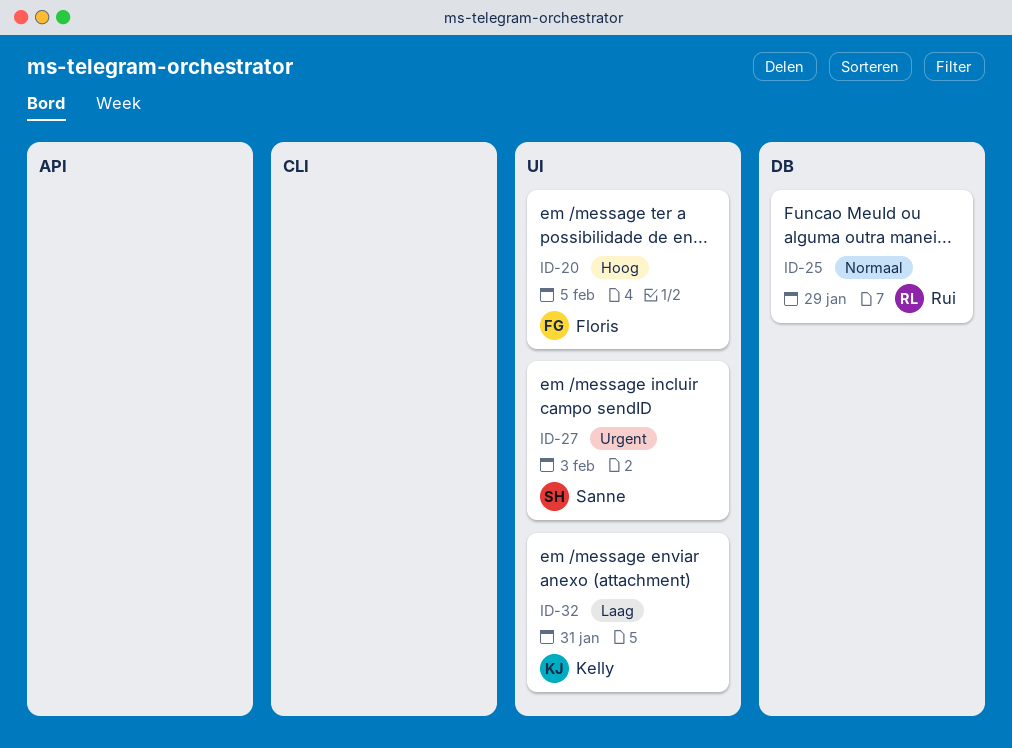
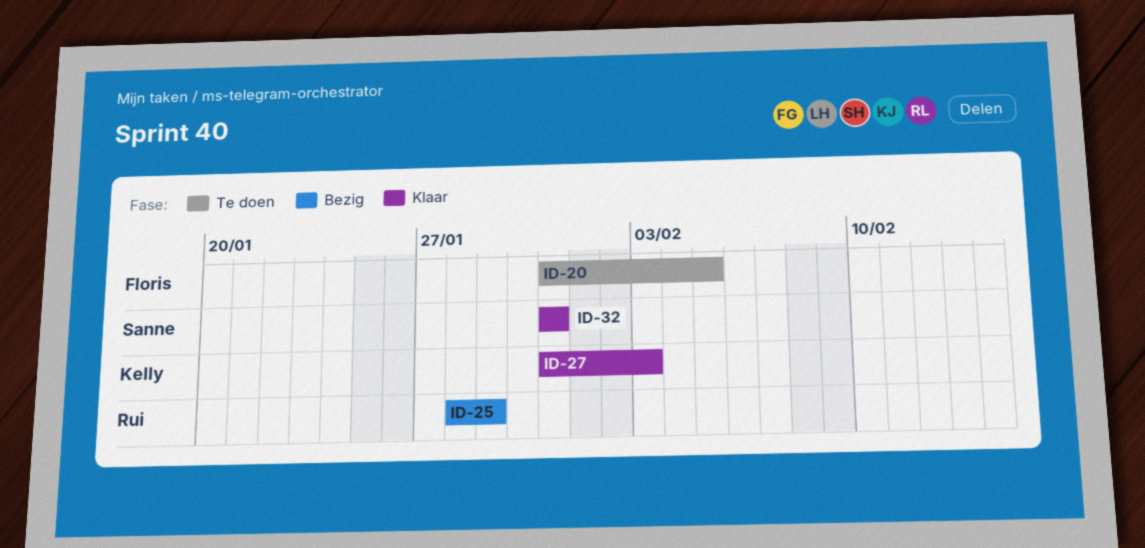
ID-27, owner: Sanne -> Kelly
ID-32, owner: Kelly -> Sanne

